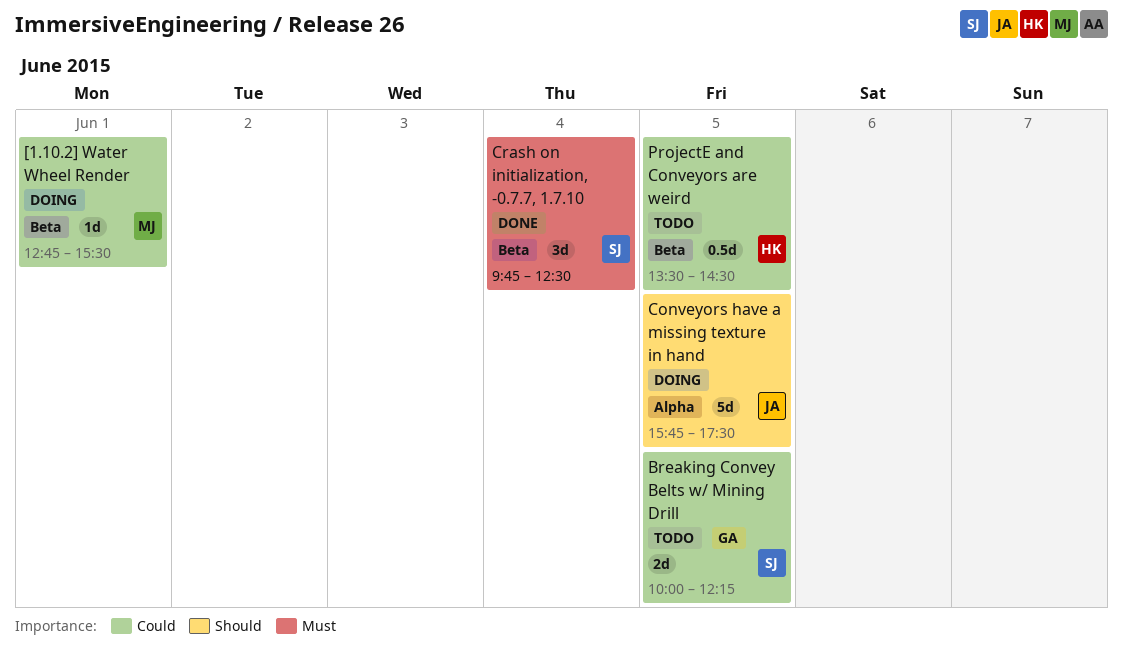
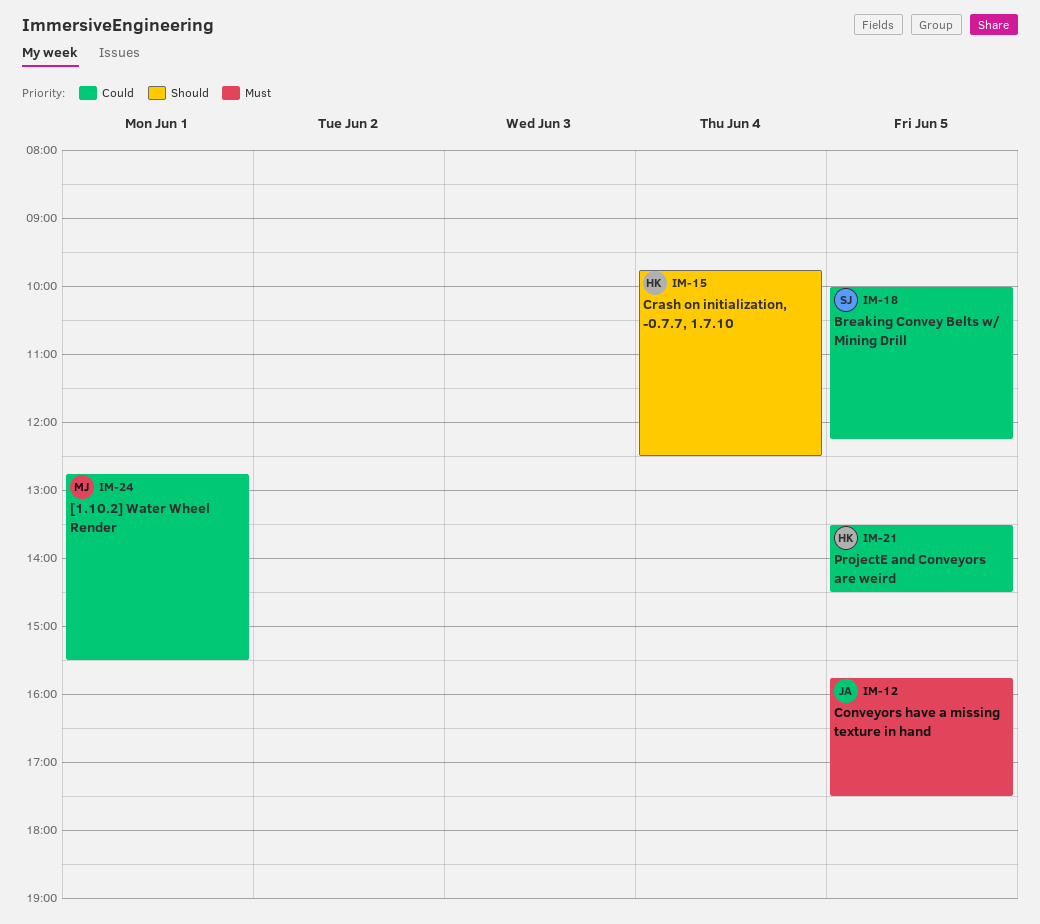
Conveyors have a missing texture in hand, priority: Should -> Must
Crash on initialization, -0.7.7, 1.7.10, owner: SJ -> HK
Crash on initialization, -0.7.7, 1.7.10, priority: Must -> Should

